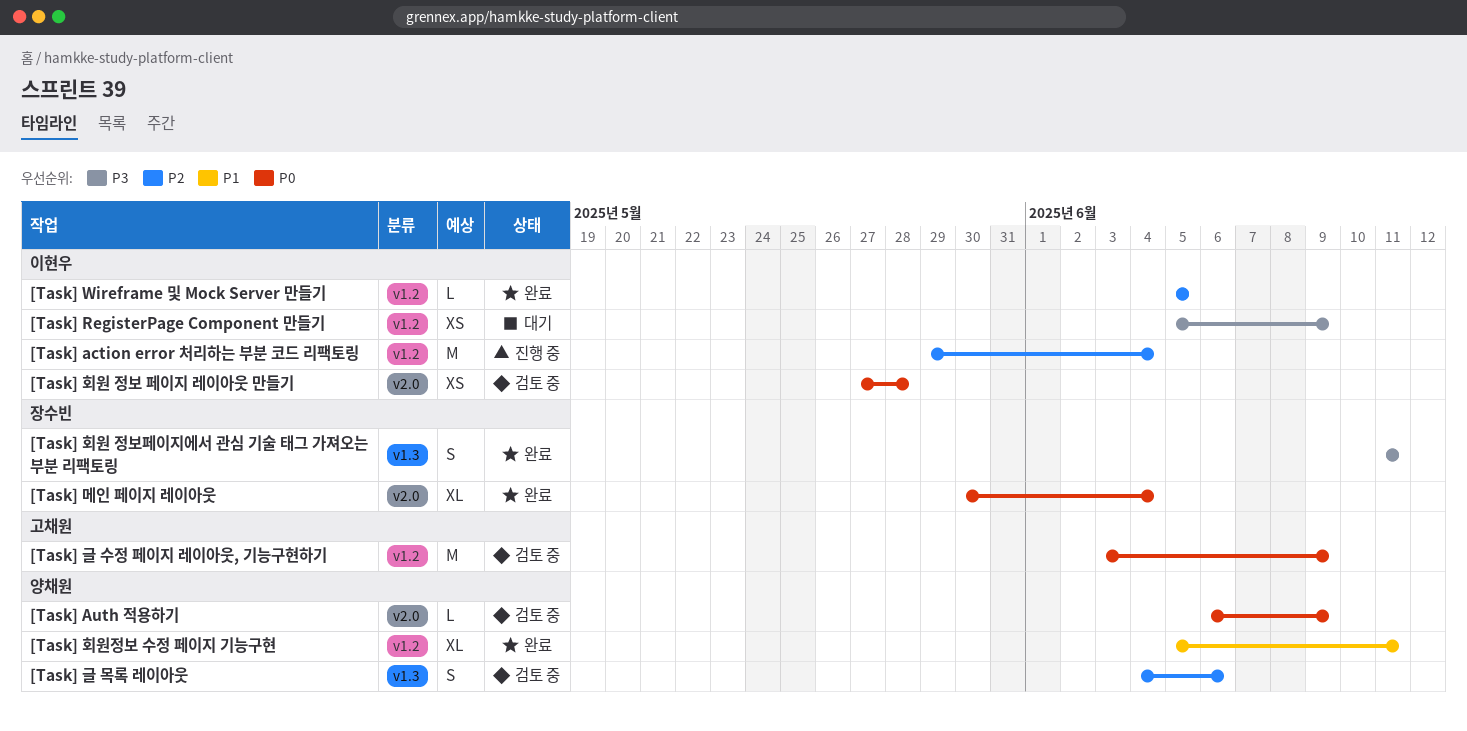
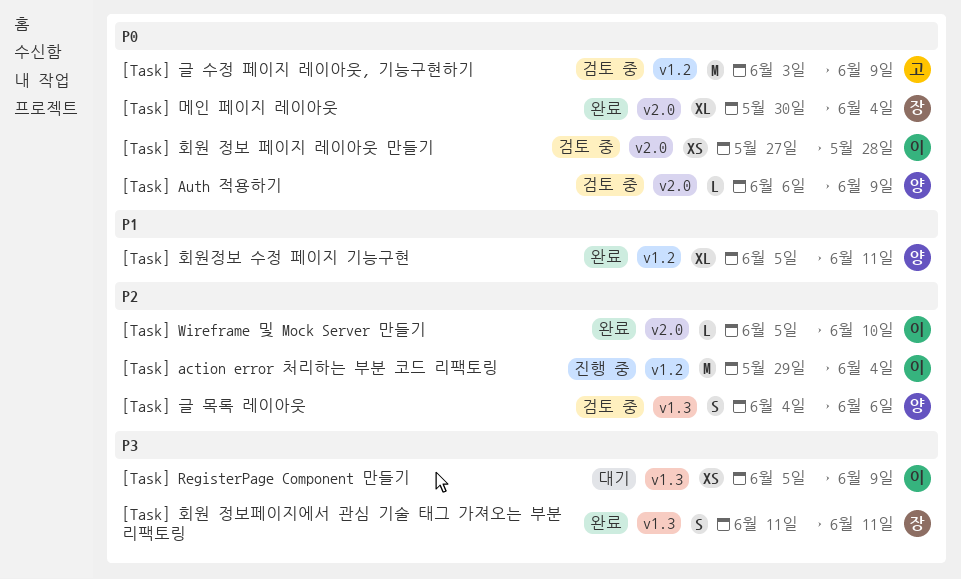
[Task] RegisterPage Component 만들기, label: v1.2 -> v1.3
[Task] Wireframe 및 Mock Server 만들기, label: v1.2 -> v2.0
[Task] Wireframe 및 Mock Server 만들기, due: Jun 5 -> Jun 10

